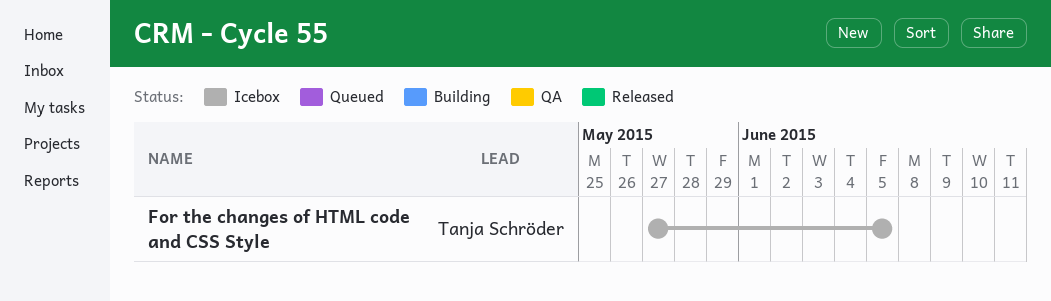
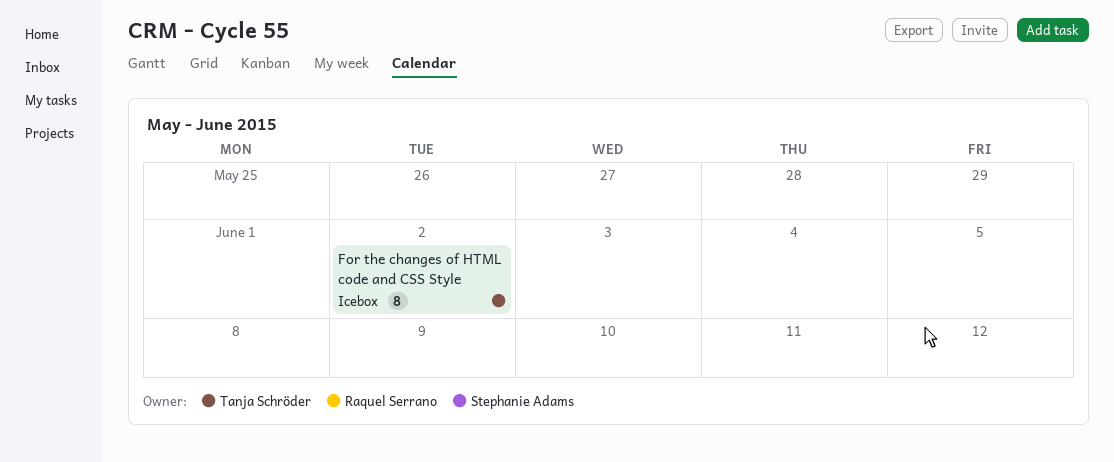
For the changes of HTML code and CSS Style, due: Jun 5 -> Jun 2

